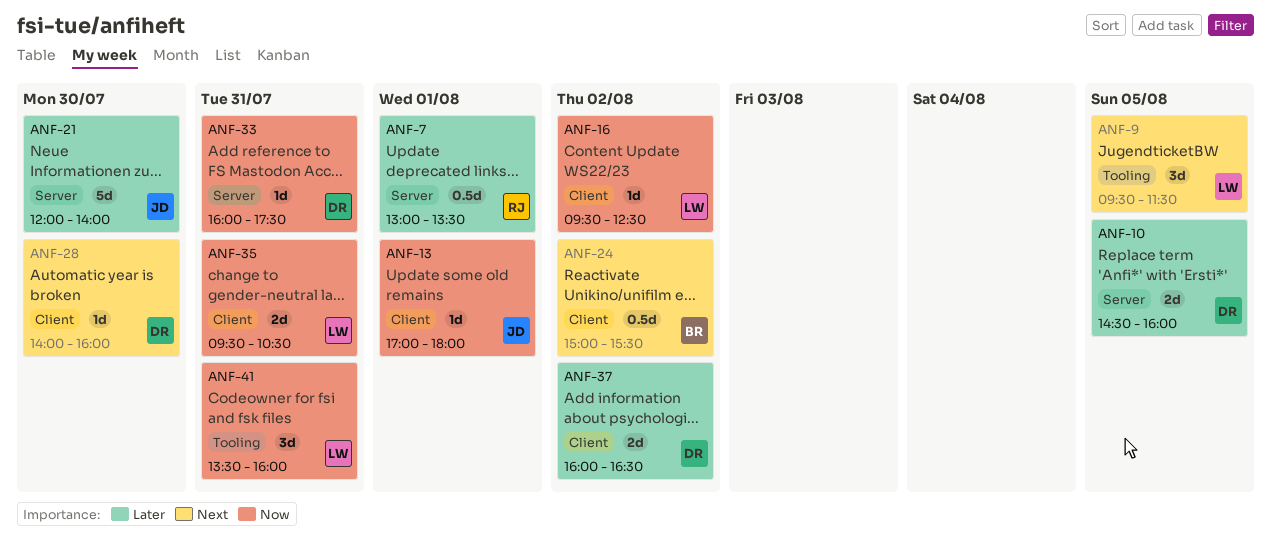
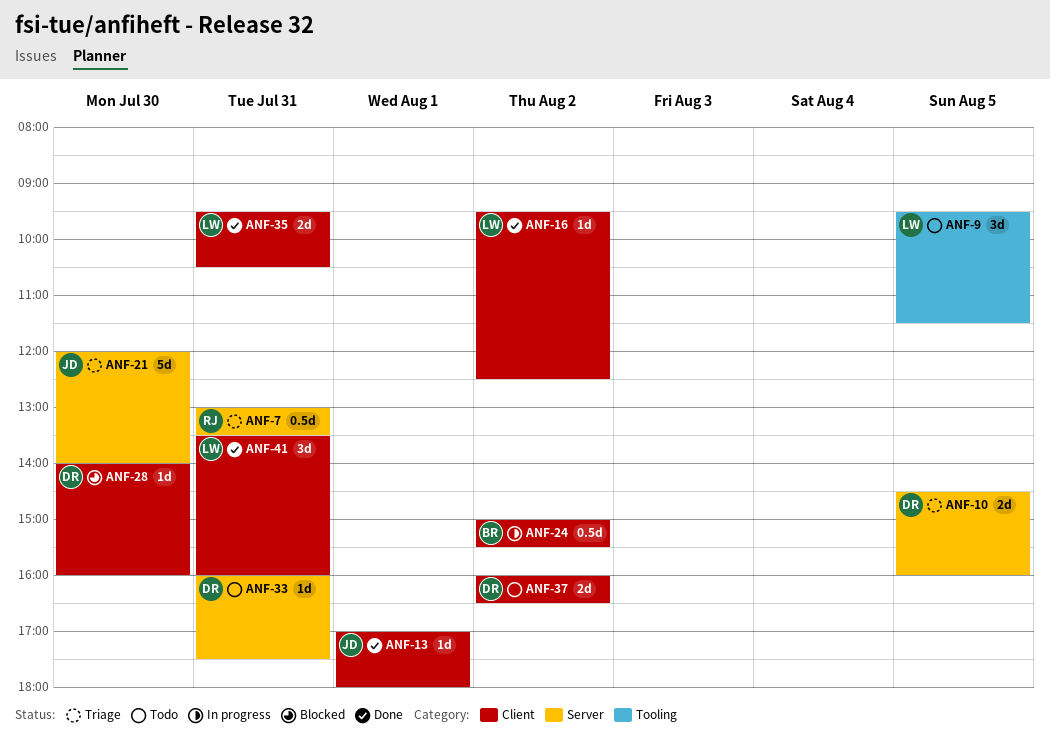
ANF-7, day: Aug 1 -> Jul 31
ANF-41, label: Tooling -> Client

